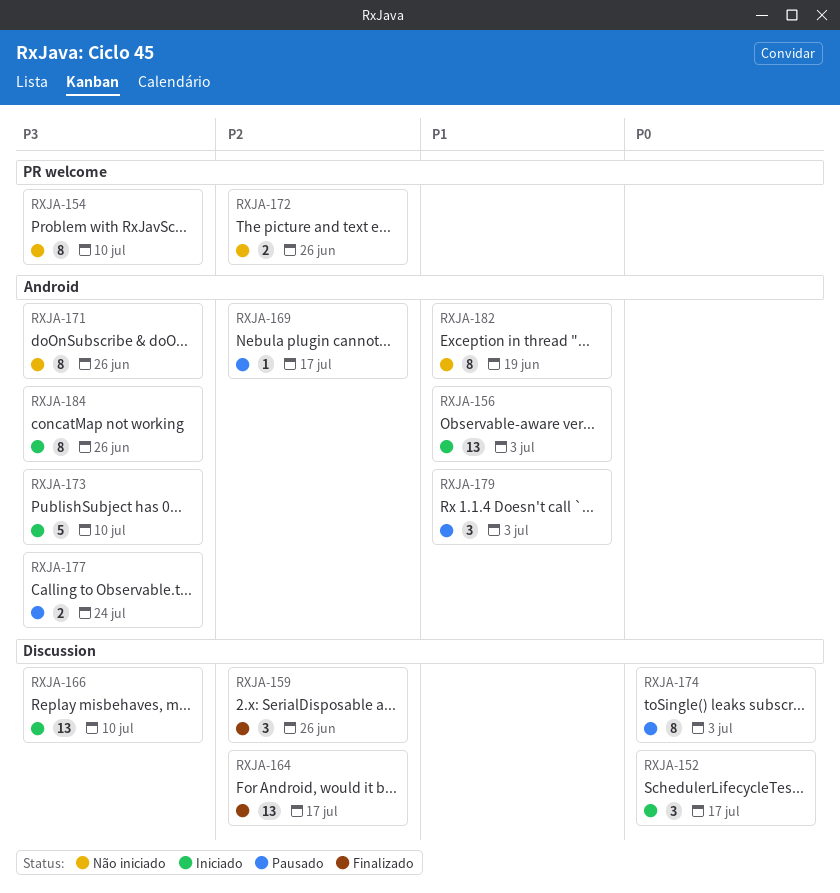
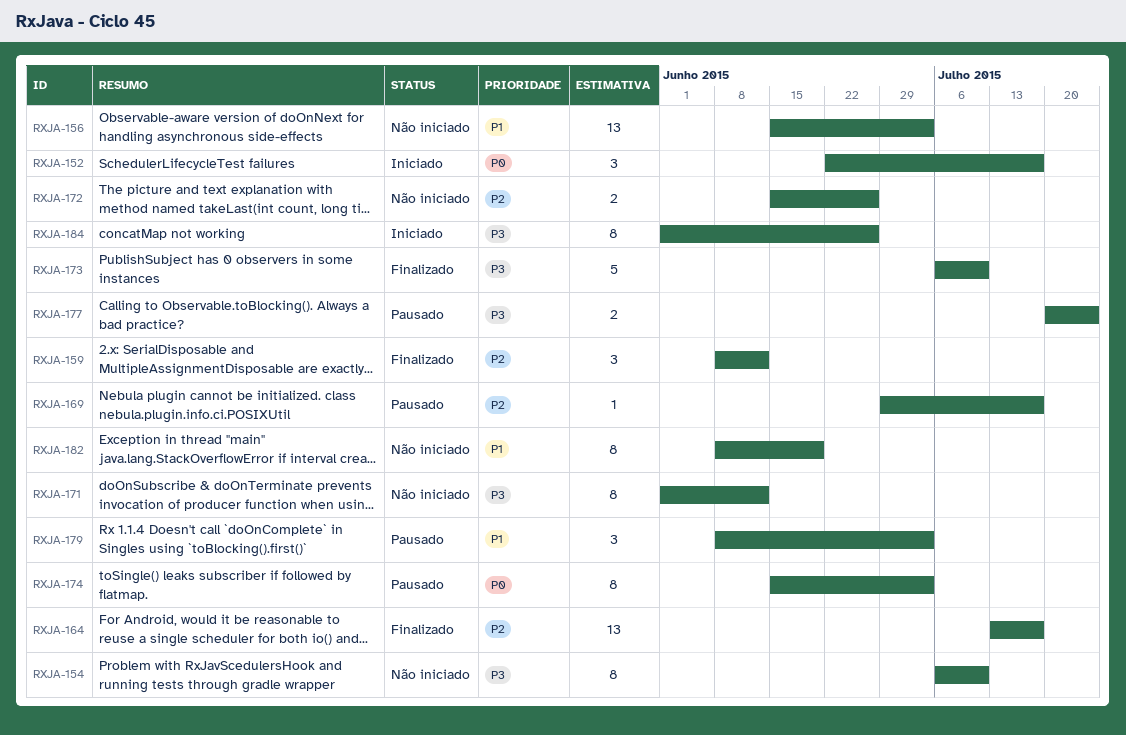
RXJA-156, status: Iniciado -> Não iniciado
RXJA-159, due: Jun 26 -> Jun 12
RXJA-166: present -> none
RXJA-171, due: Jun 26 -> Jun 12
RXJA-173, status: Iniciado -> Finalizado

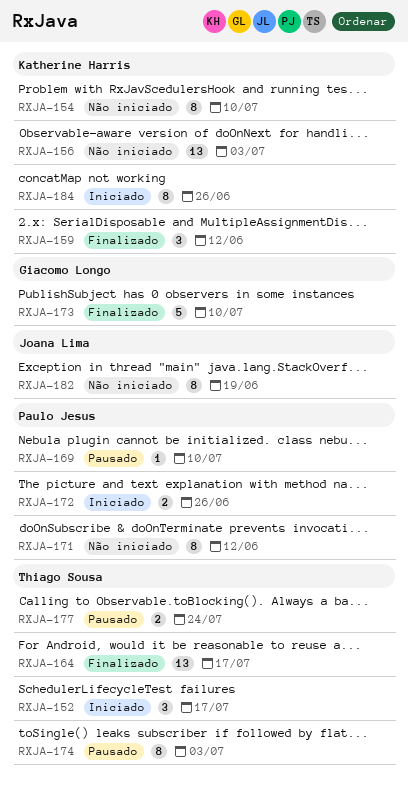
RXJA-169, due: Jul 17 -> Jul 10
RXJA-172, status: Não iniciado -> Iniciado
RXJA-179: present -> none

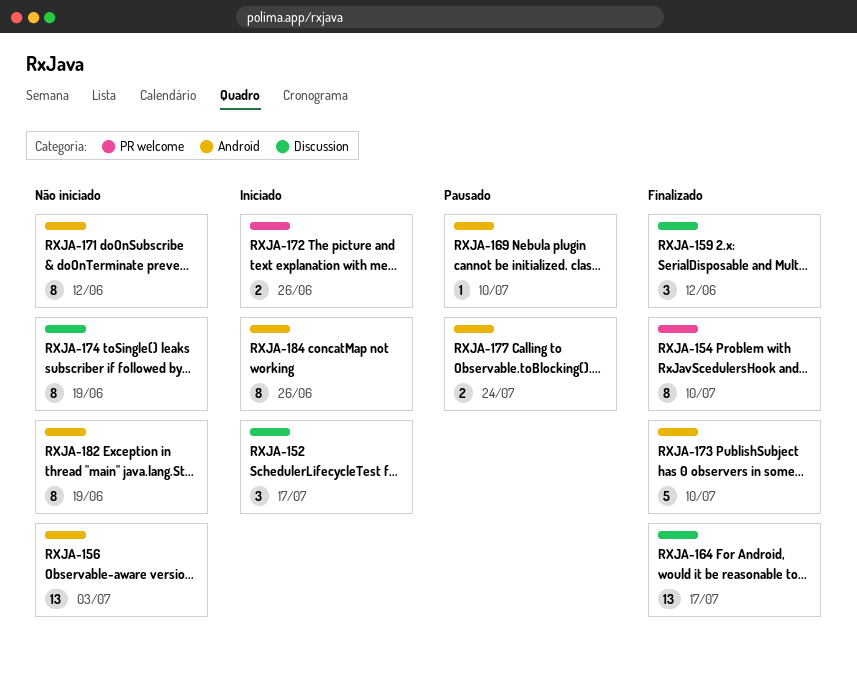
RXJA-154, status: Não iniciado -> Finalizado
RXJA-174, status: Pausado -> Não iniciado
RXJA-174, due: Jul 3 -> Jun 19

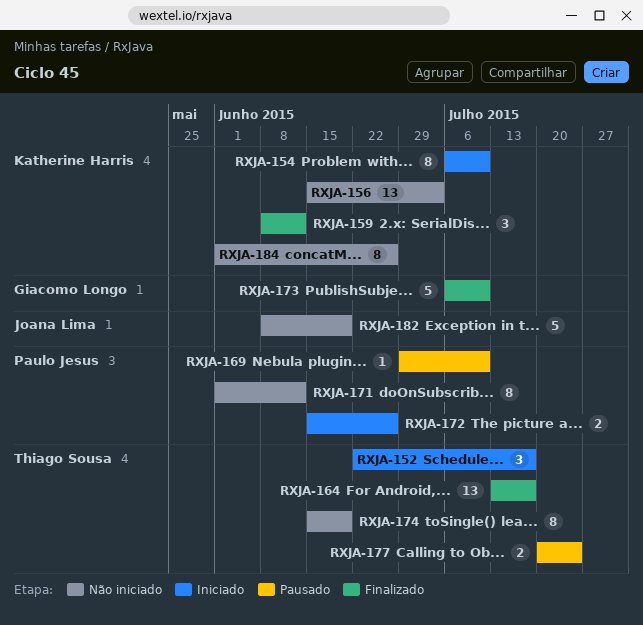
RXJA-154, status: Finalizado -> Iniciado
RXJA-182, estimate: 8 -> 5
RXJA-184, status: Iniciado -> Não iniciado

